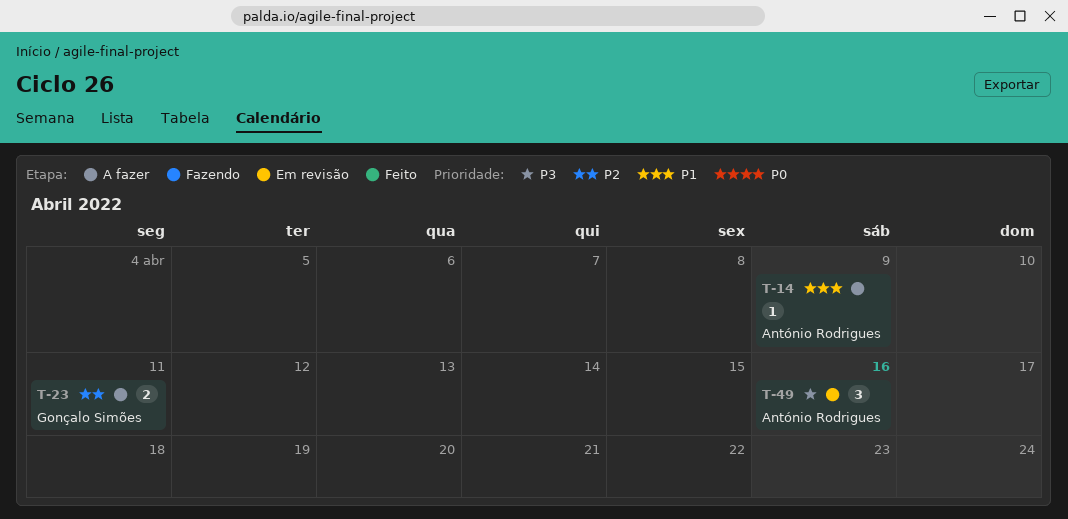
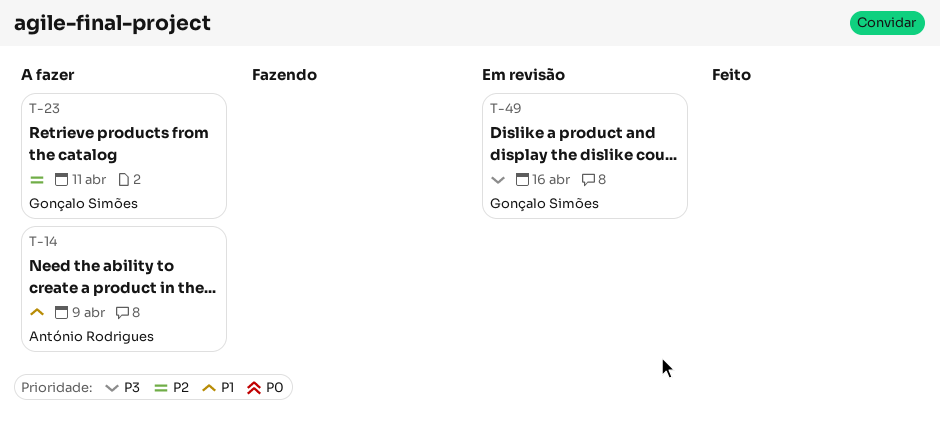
T-49, owner: António Rodrigues -> Gonçalo Simões

